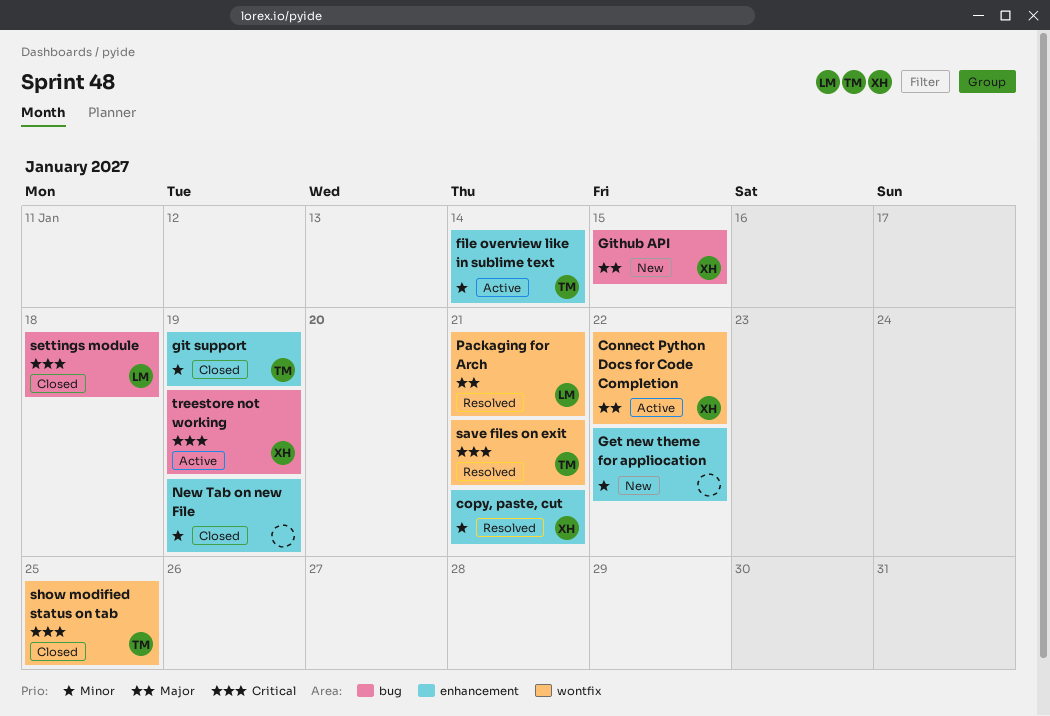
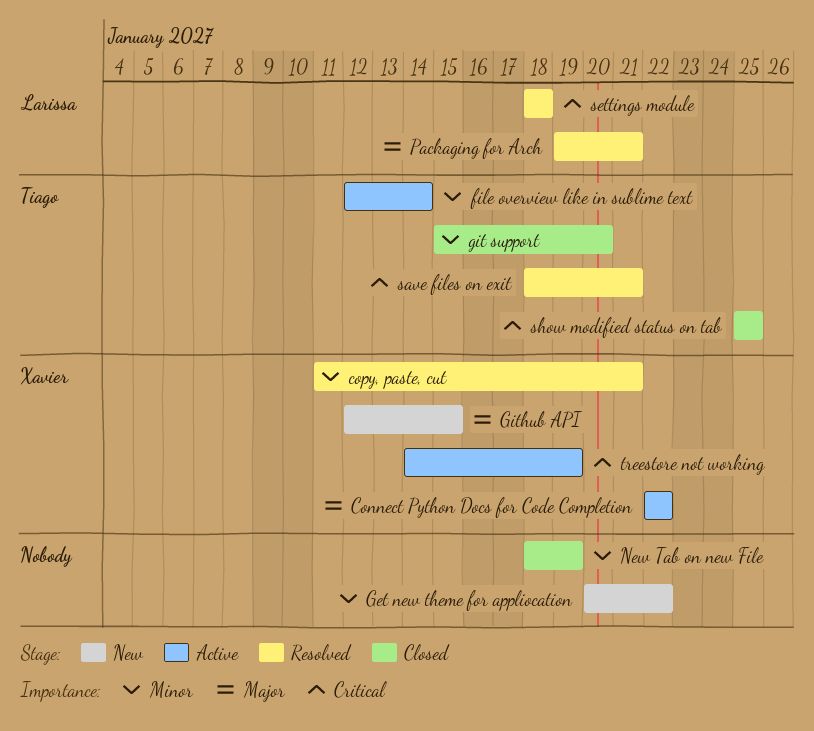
git support, due: Jan 19 -> Jan 20
settings module, status: Closed -> Resolved

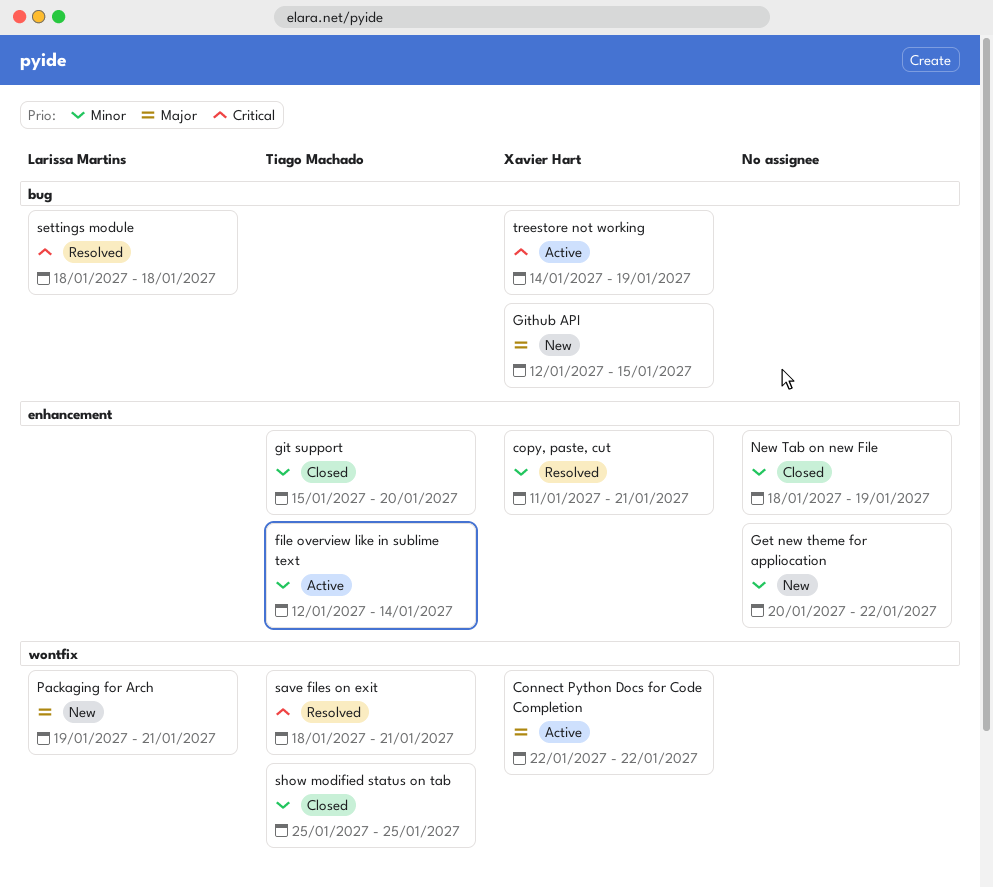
Packaging for Arch, status: Resolved -> New
show modified status on tab, priority: Critical -> Minor

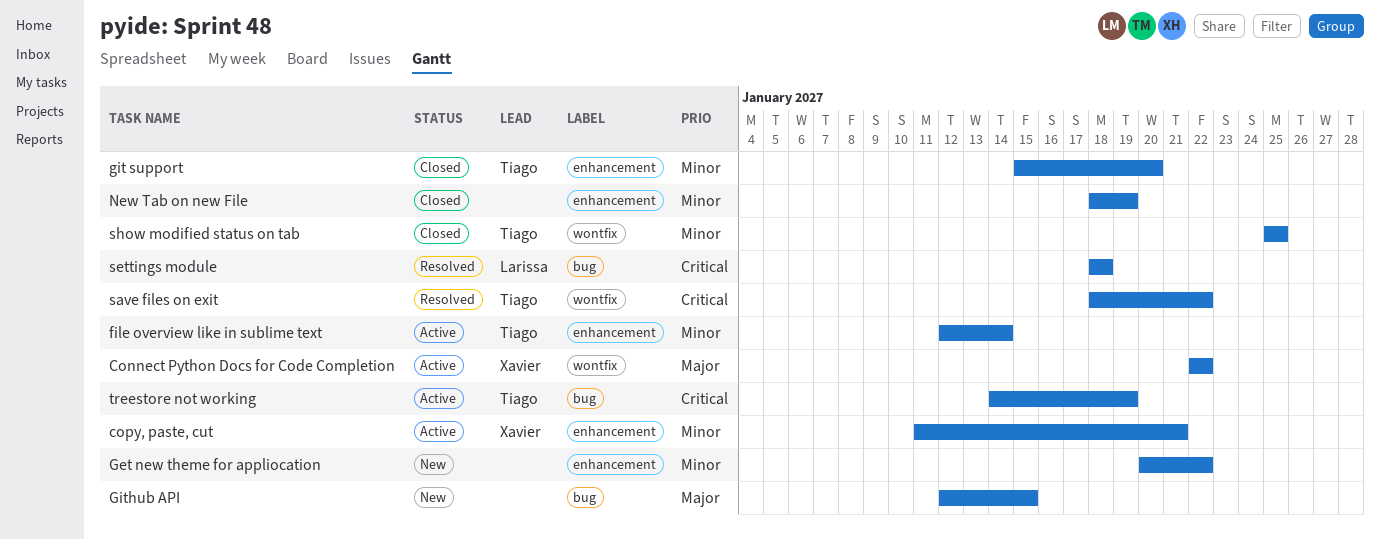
copy, paste, cut, status: Resolved -> Active
Github API, owner: Xavier Hart -> none
Packaging for Arch: present -> none
save files on exit, due: Jan 21 -> Jan 22
treestore not working, owner: Xavier Hart -> Tiago Machado

